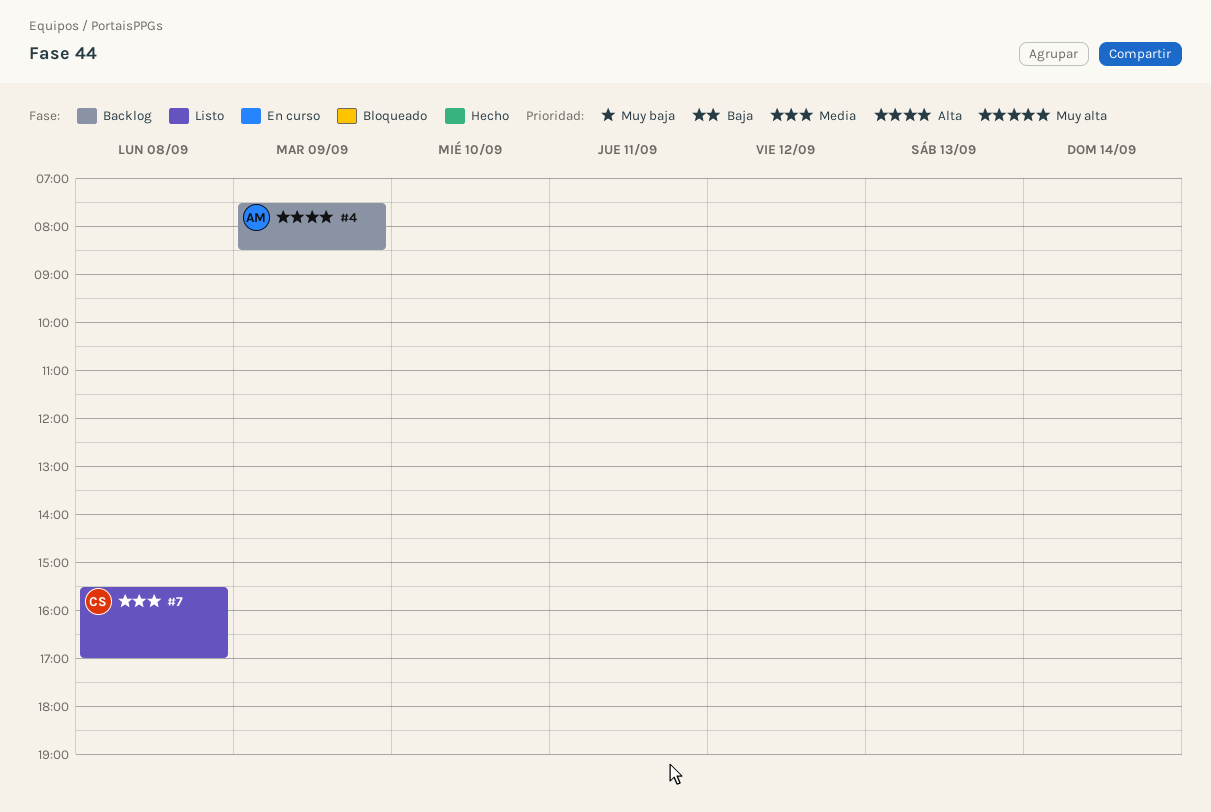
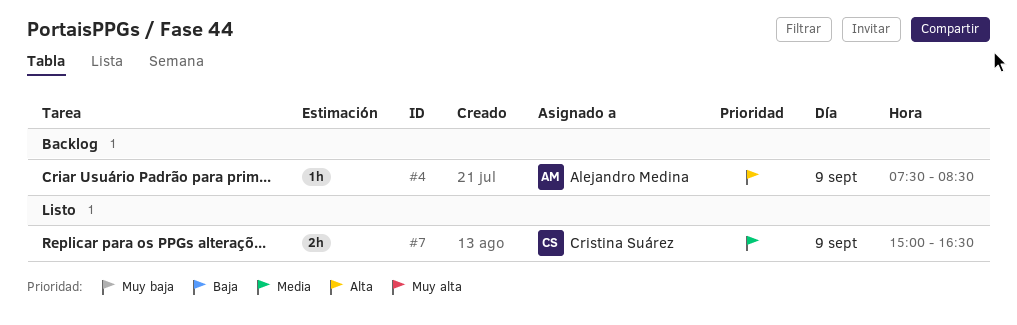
#7, day: Sep 8 -> Sep 9
#7, begins: 15:30 -> 15:00
#7, ends: 17:00 -> 16:30

